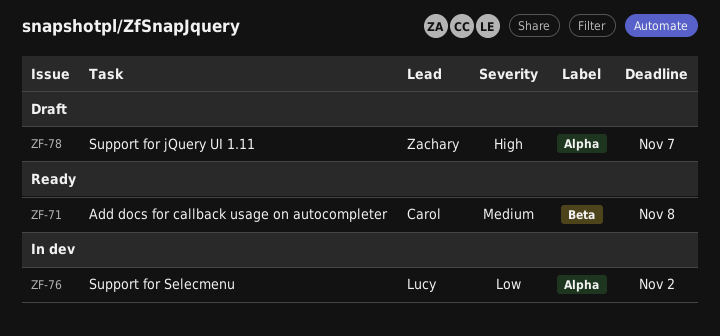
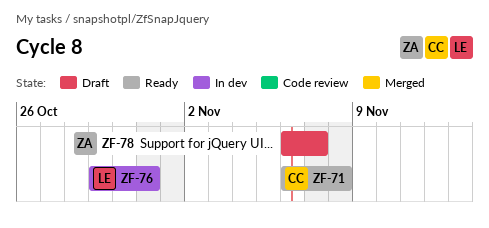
ZF-76, due: Nov 2 -> Oct 31

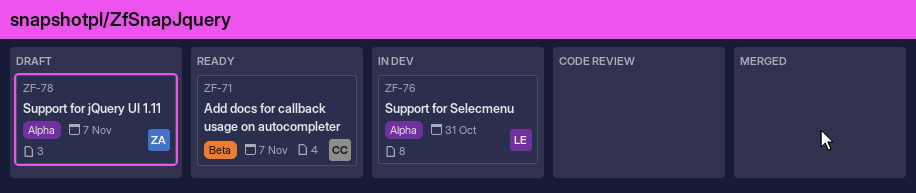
ZF-71, due: Nov 8 -> Nov 7

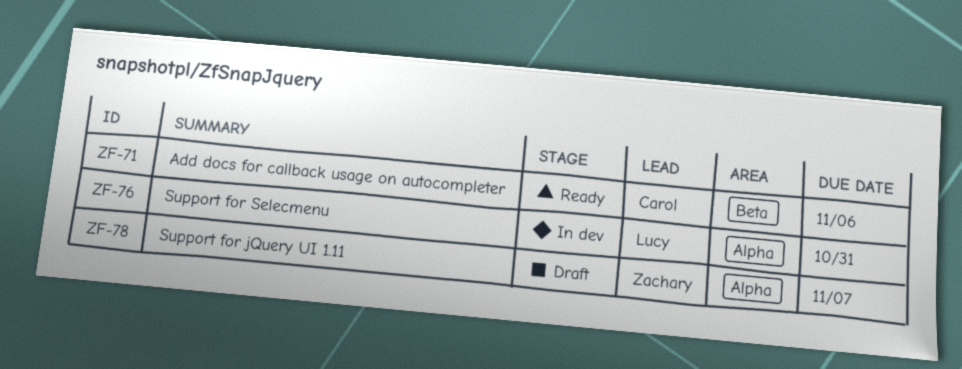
ZF-71, due: Nov 7 -> Nov 6

